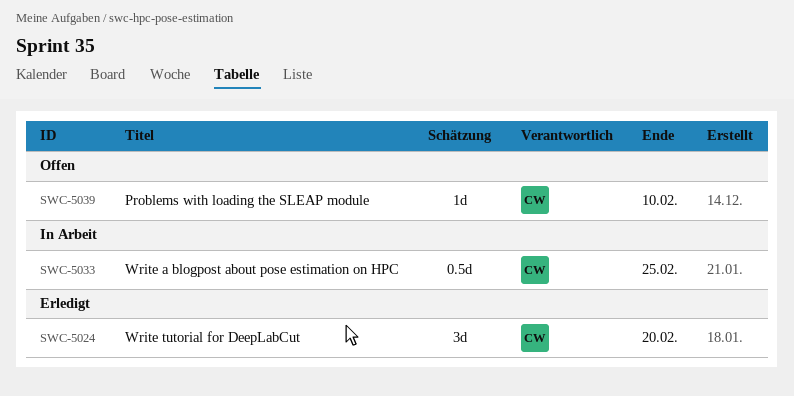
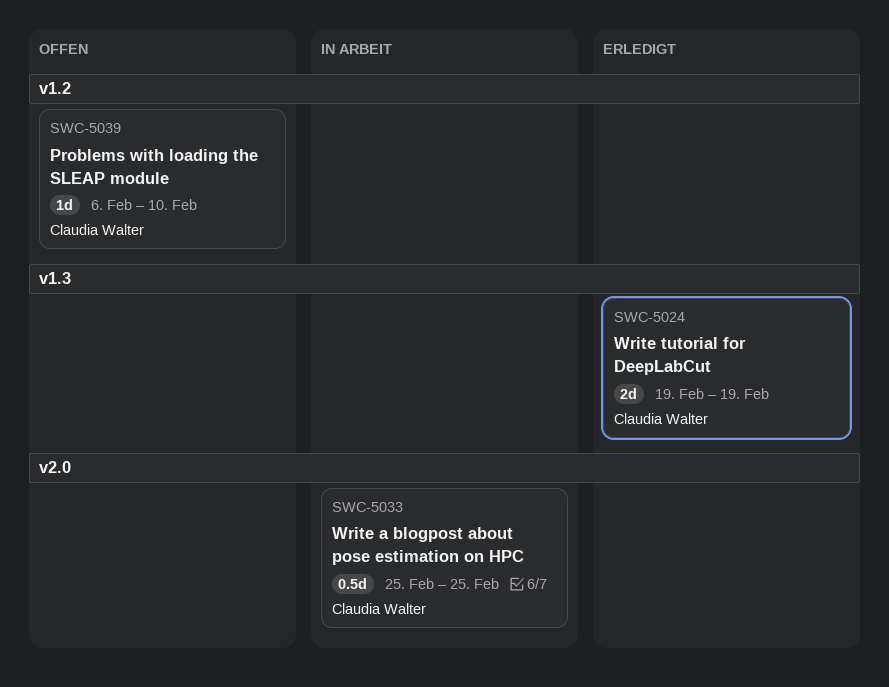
SWC-5024, estimate: 3d -> 2d
SWC-5024, due: Feb 20 -> Feb 19

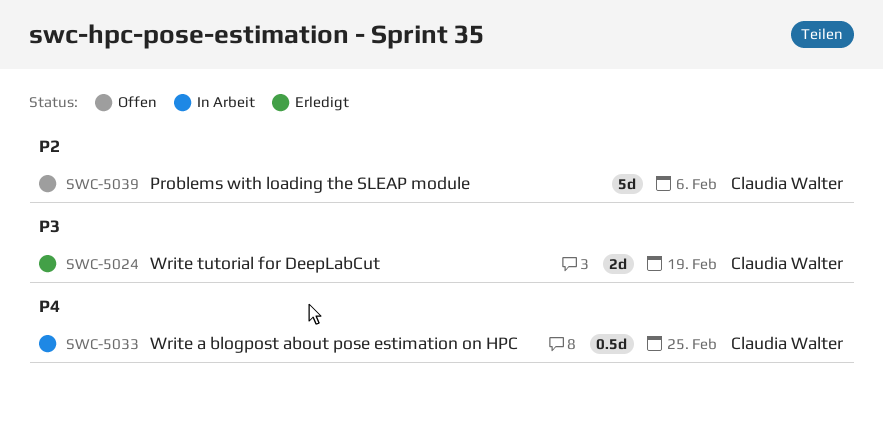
SWC-5039, estimate: 1d -> 5d
SWC-5039, due: Feb 10 -> Feb 6

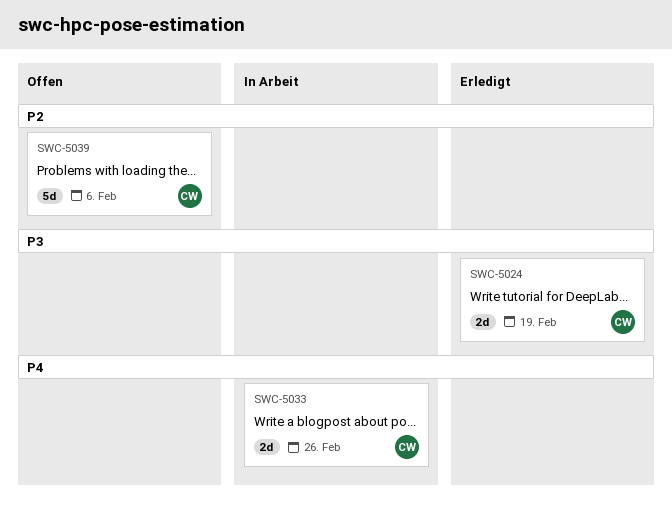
SWC-5033, estimate: 0.5d -> 2d
SWC-5033, due: Feb 25 -> Feb 26

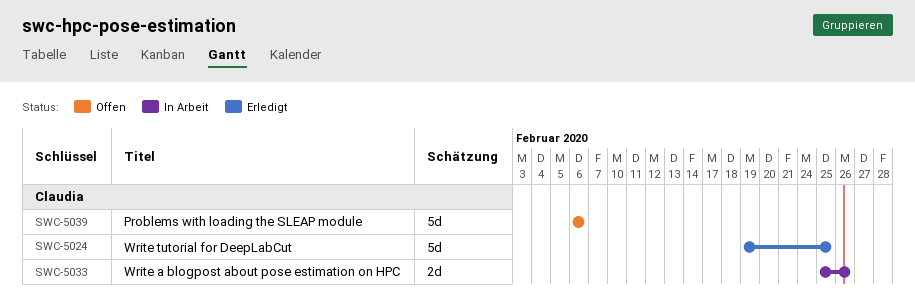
SWC-5024, estimate: 2d -> 5d
SWC-5024, due: Feb 19 -> Feb 25

